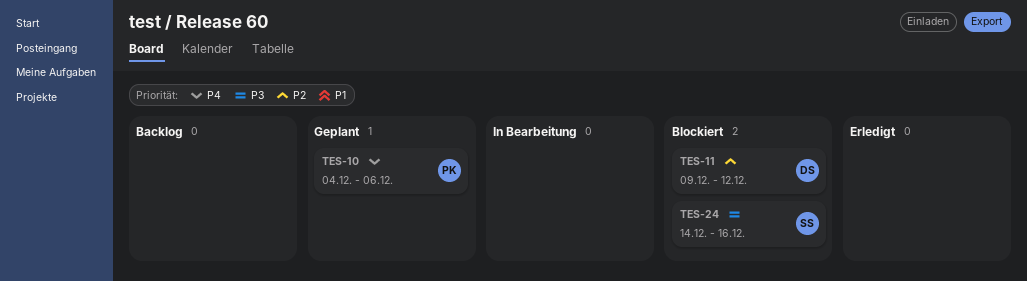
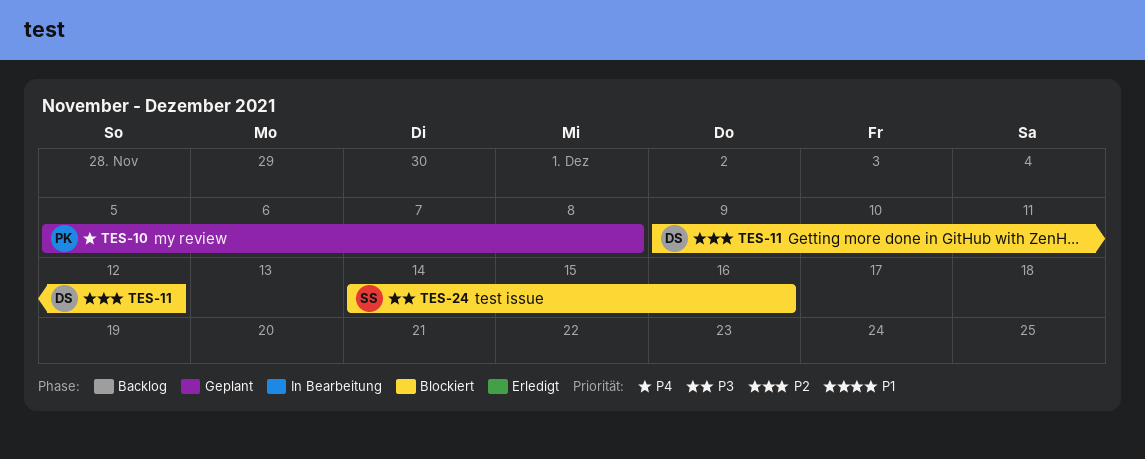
TES-10, start: Dec 4 -> Dec 5
TES-10, due: Dec 6 -> Dec 8

